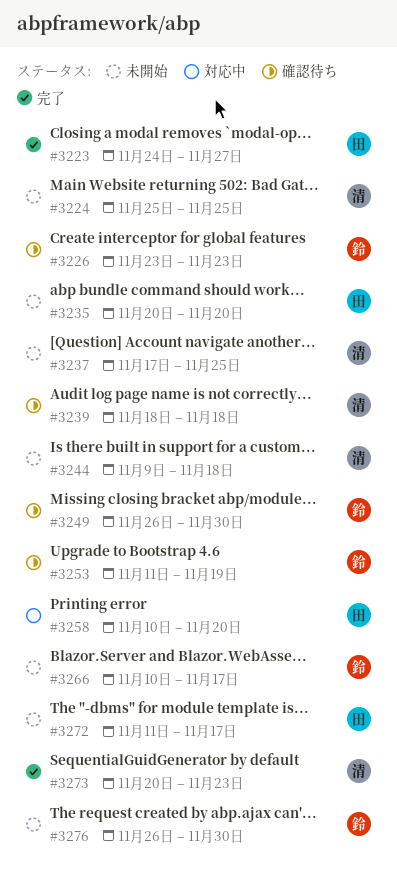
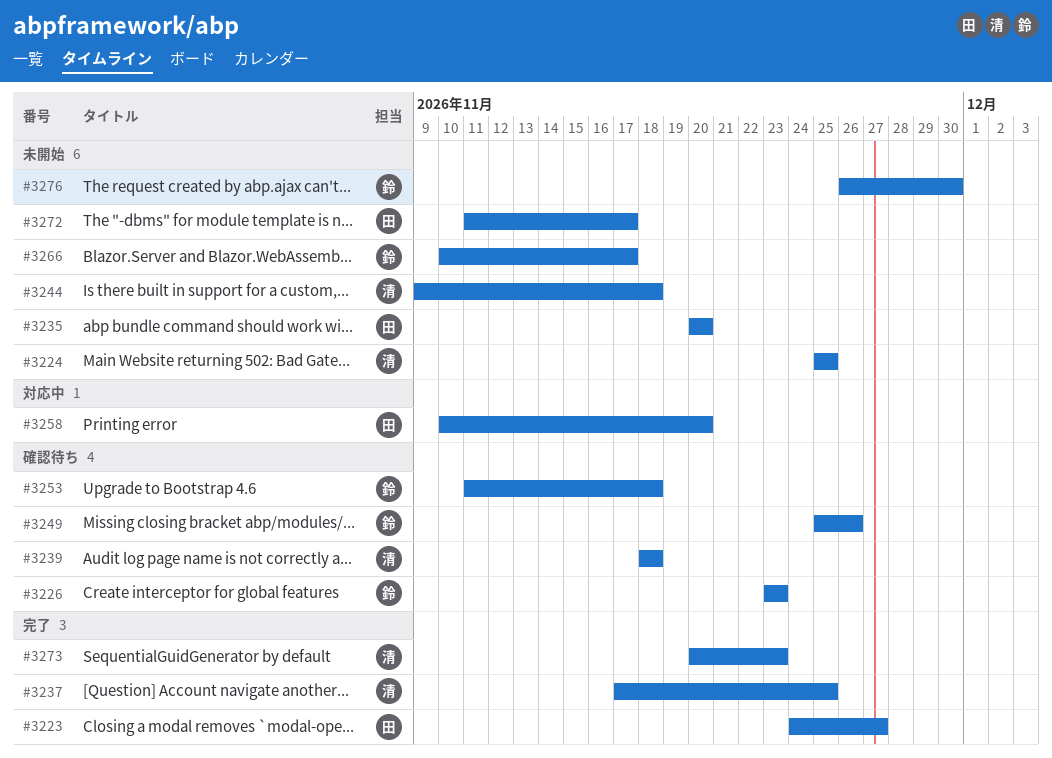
#3237, status: 未開始 -> 完了
#3249, start: Nov 26 -> Nov 25
#3249, due: Nov 30 -> Nov 26
#3253, due: Nov 19 -> Nov 18

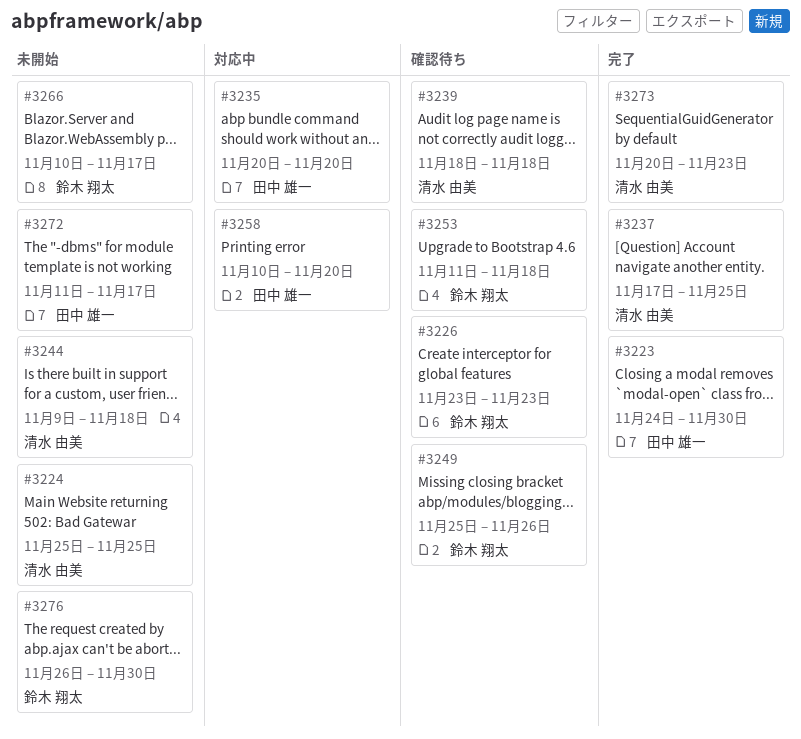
#3223, due: Nov 27 -> Nov 30
#3235, status: 未開始 -> 対応中

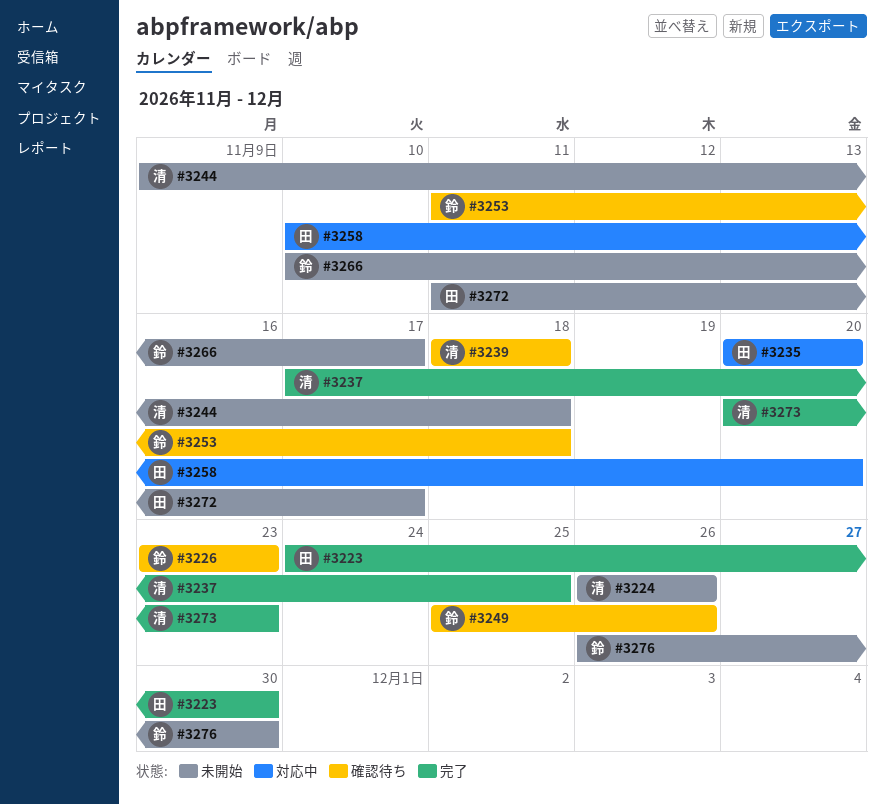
#3224, start: Nov 25 -> Nov 26
#3224, due: Nov 25 -> Nov 26

